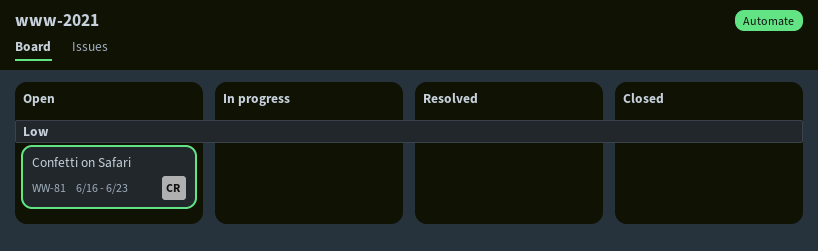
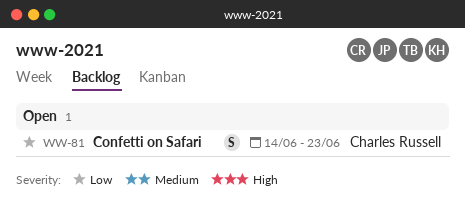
WW-81, start: Jun 16 -> Jun 14

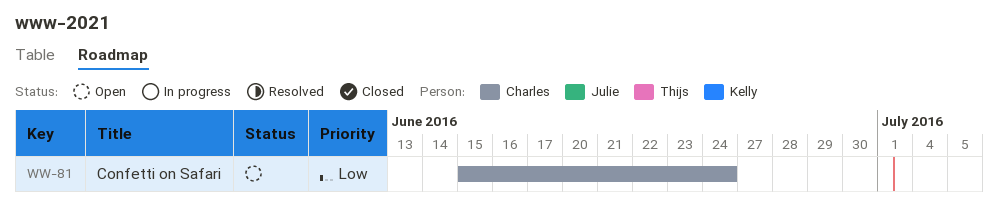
WW-81, start: Jun 14 -> Jun 15
WW-81, due: Jun 23 -> Jun 24

